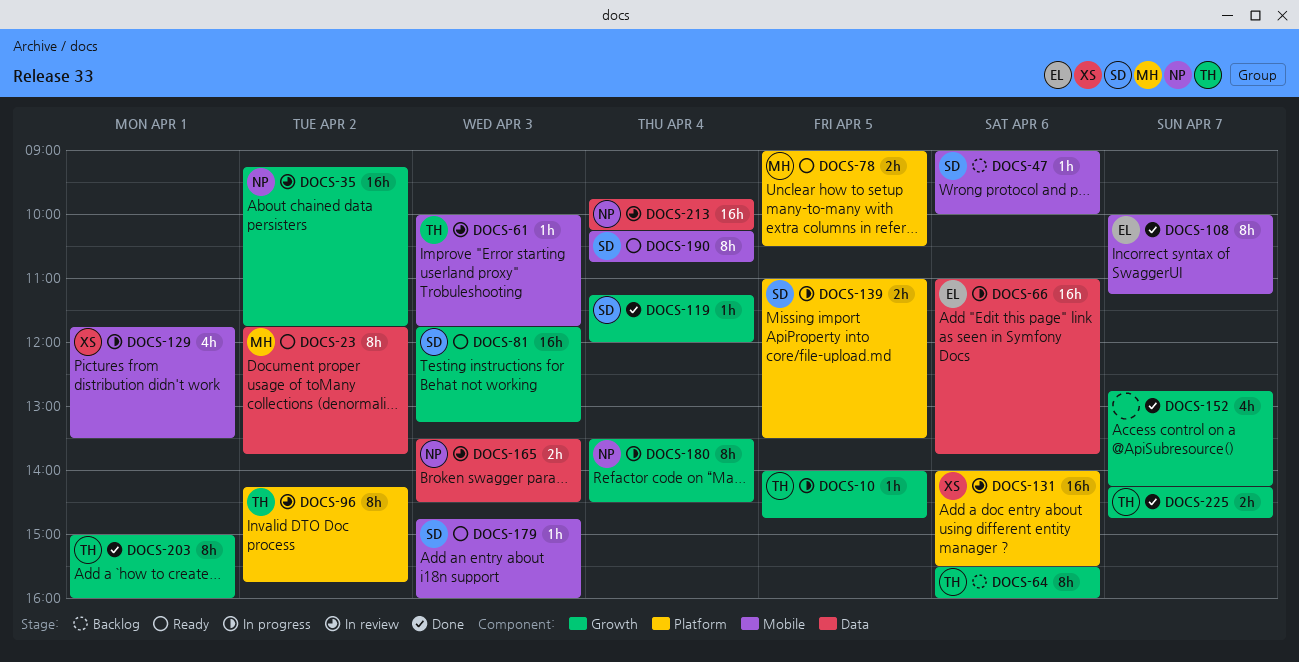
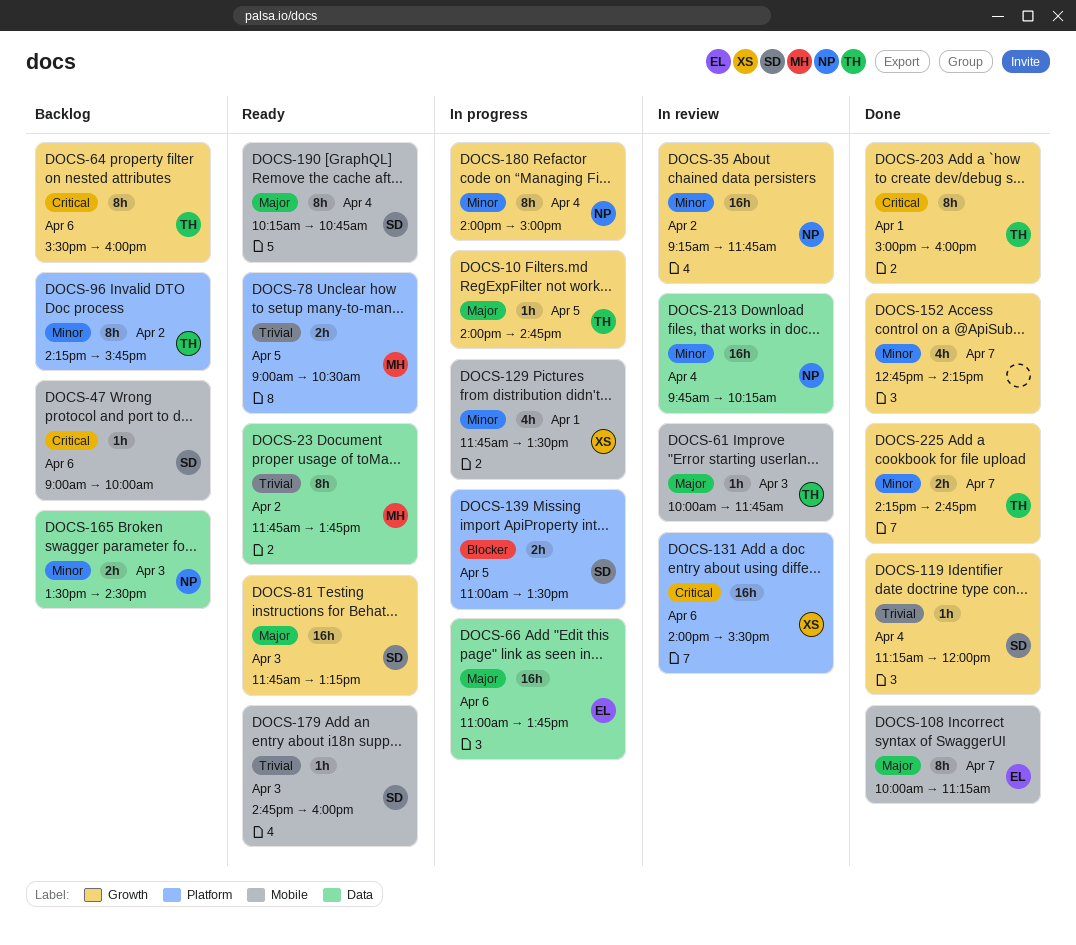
DOCS-96, status: In review -> Backlog
DOCS-165, status: In review -> Backlog
DOCS-180, begins: 13:30 -> 14:00
DOCS-180, ends: 14:30 -> 15:00

